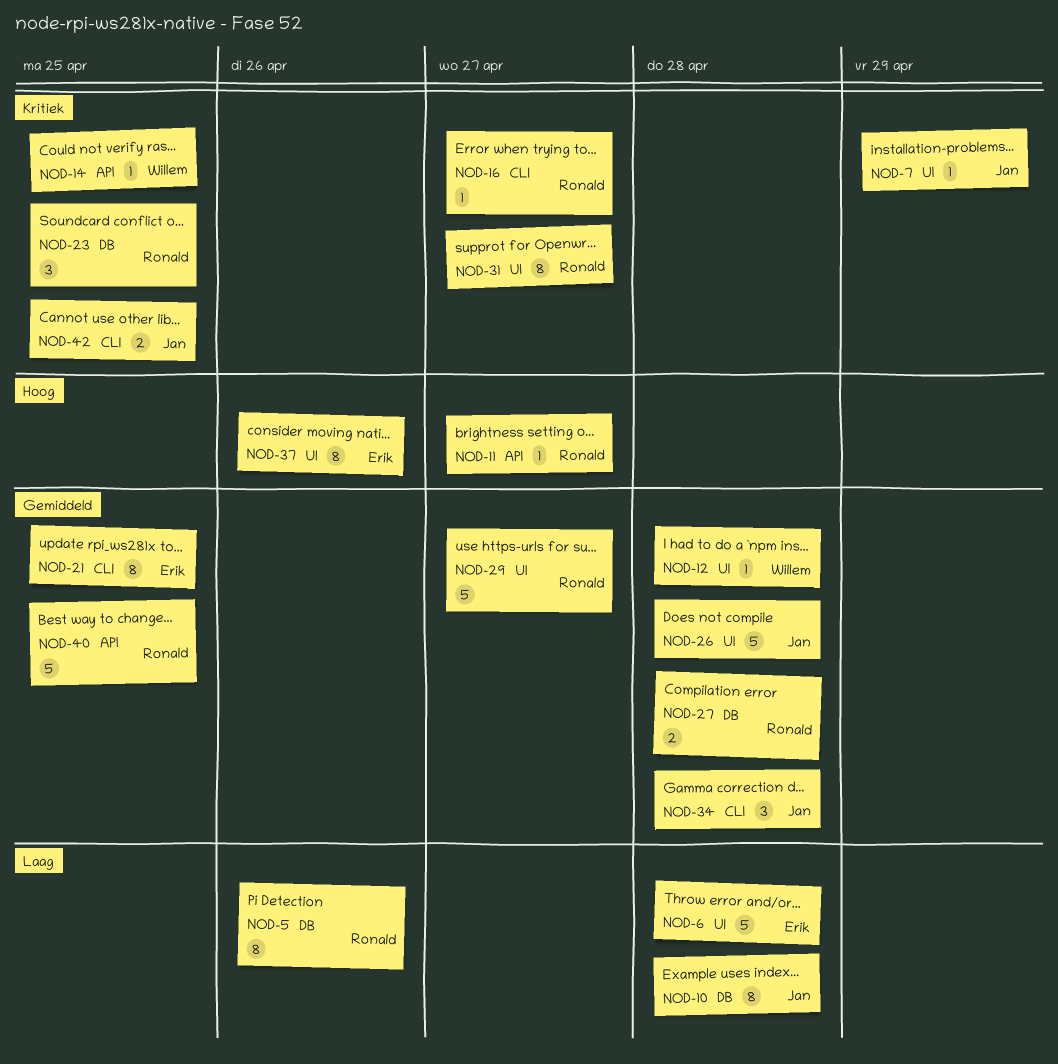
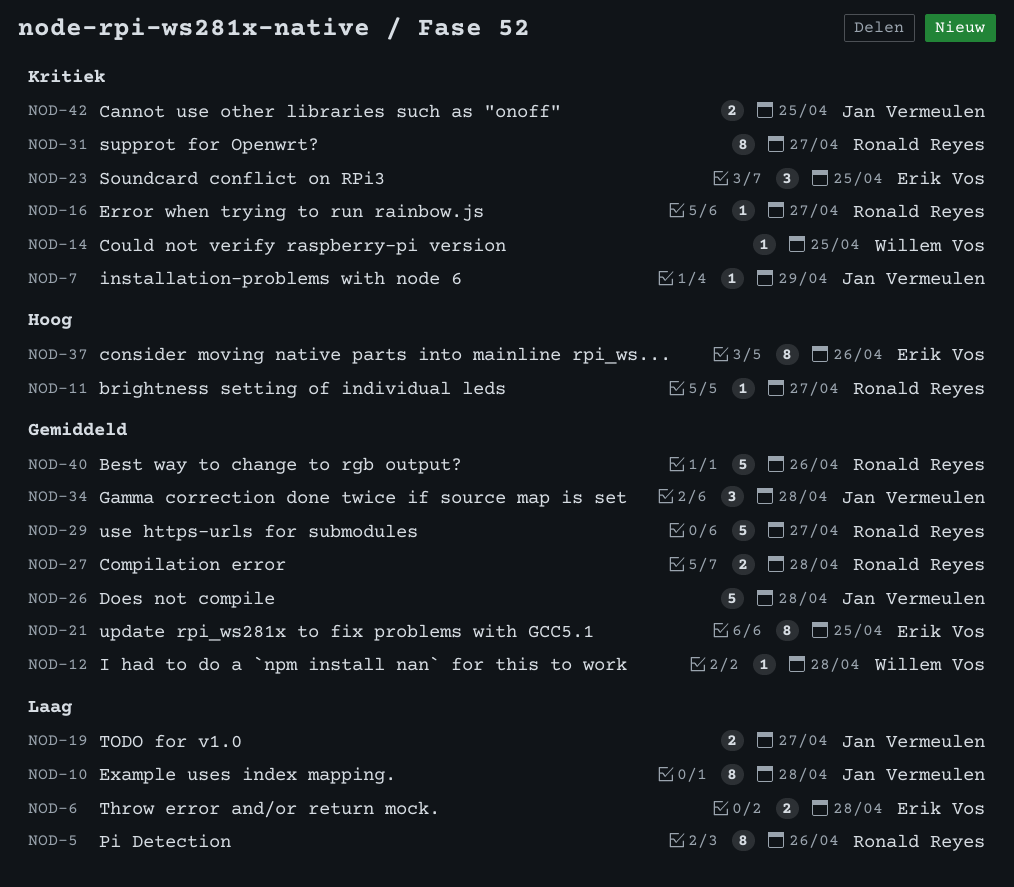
NOD-6, estimate: 5 -> 2
NOD-19: none -> present
NOD-23, owner: Ronald Reyes -> Erik Vos
NOD-40, due: Apr 25 -> Apr 26

